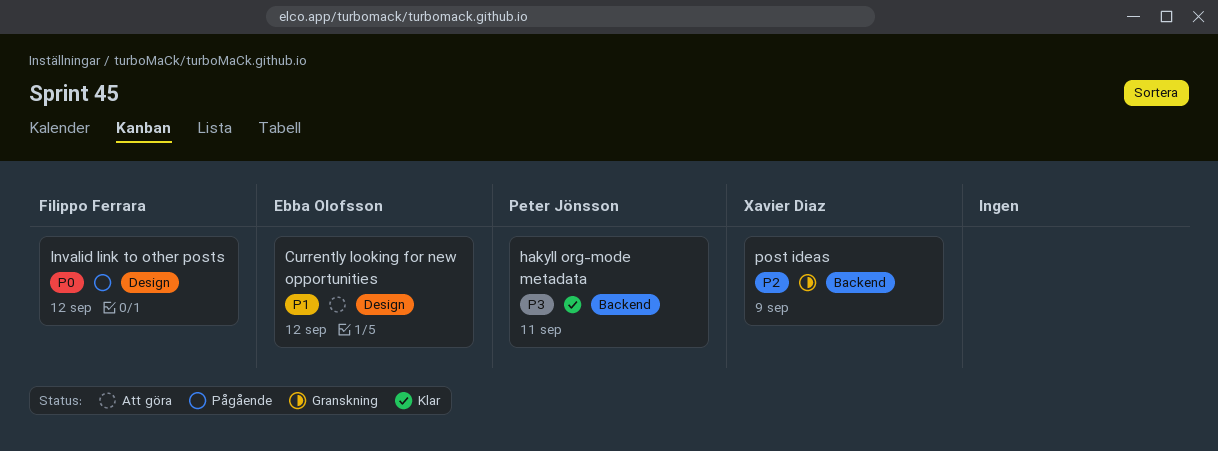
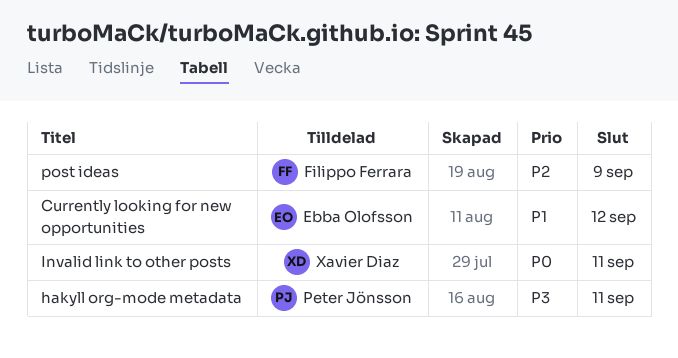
Invalid link to other posts, owner: Filippo Ferrara -> Xavier Diaz
Invalid link to other posts, due: Sep 12 -> Sep 11
post ideas, owner: Xavier Diaz -> Filippo Ferrara

